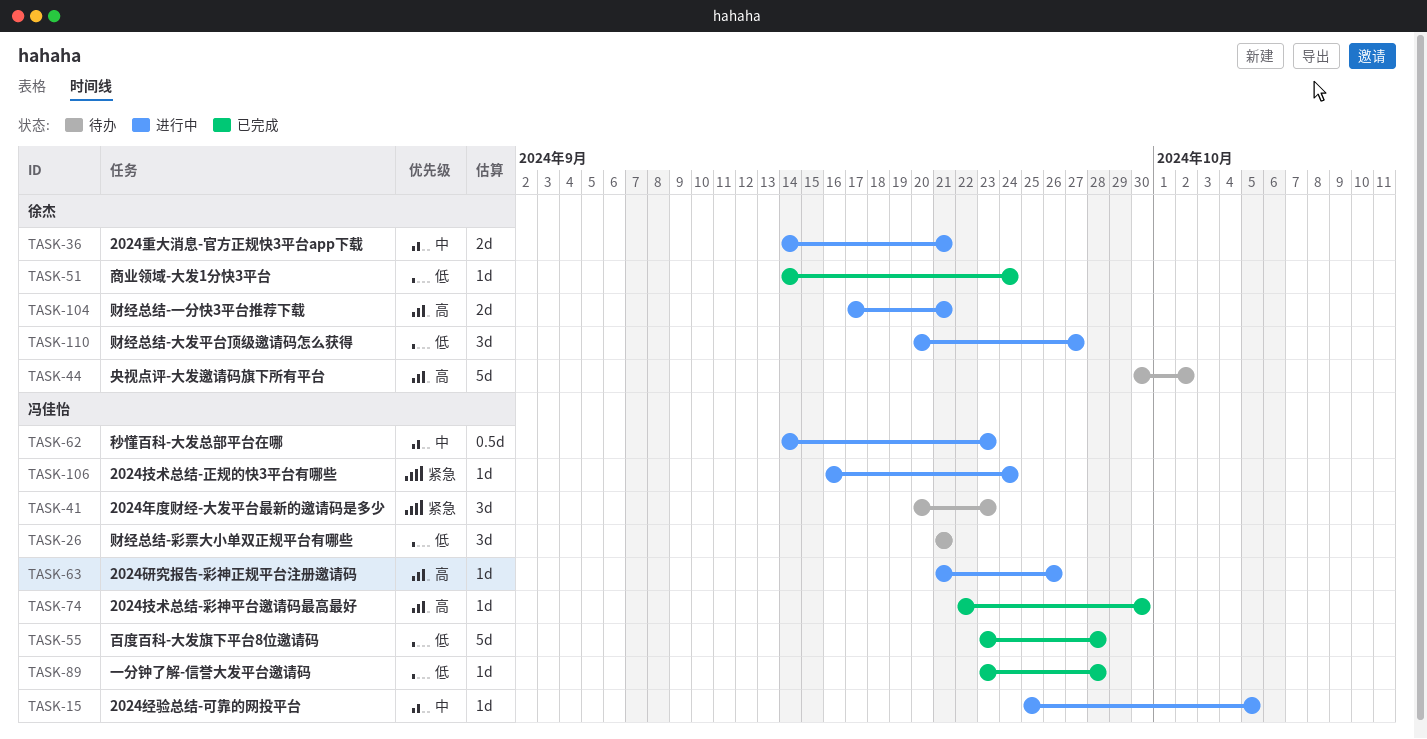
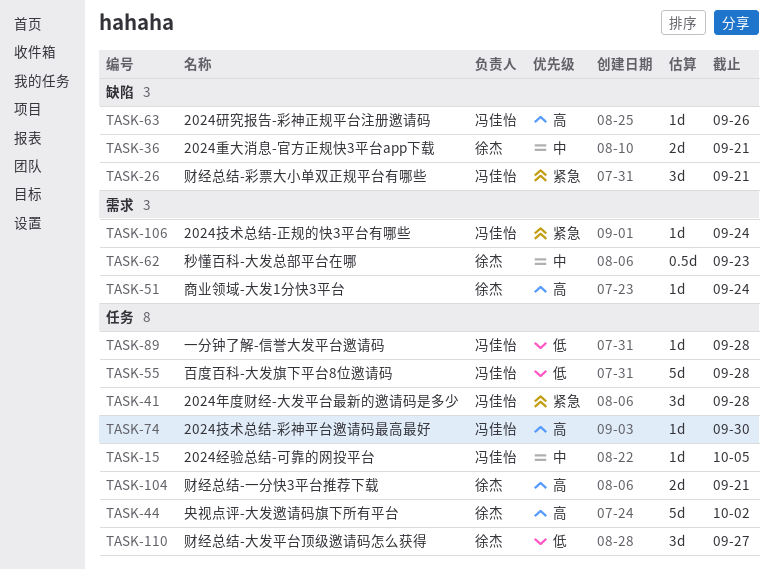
TASK-26, priority: 低 -> 紧急
TASK-41, due: Sep 23 -> Sep 28
TASK-51, priority: 低 -> 高
TASK-62, owner: 冯佳怡 -> 徐杰

